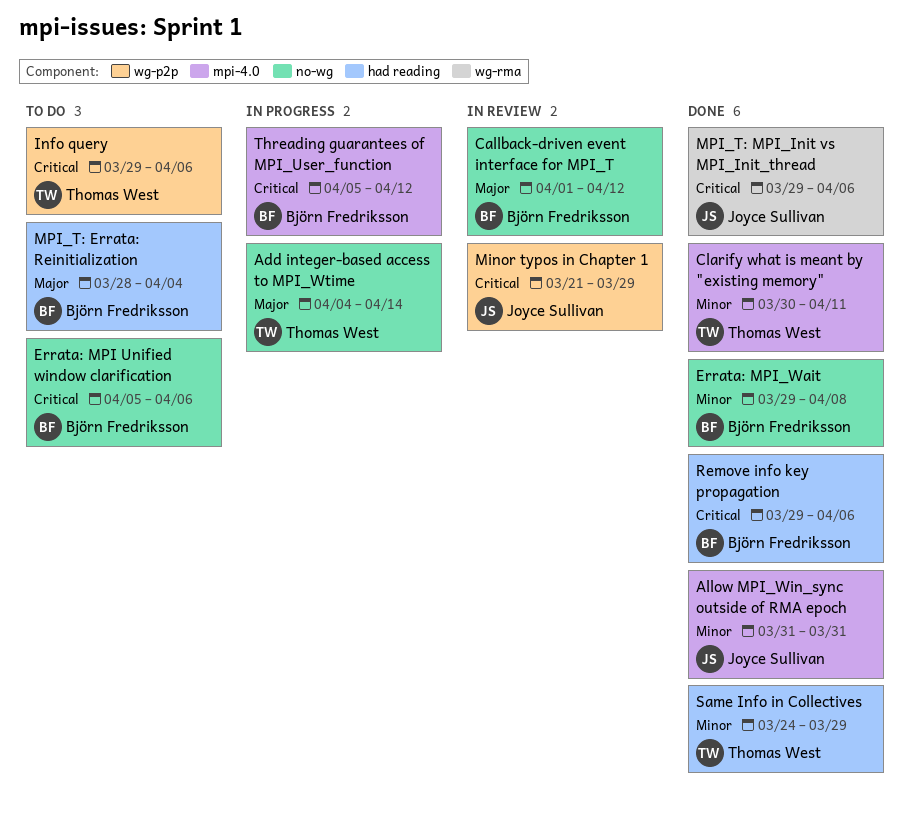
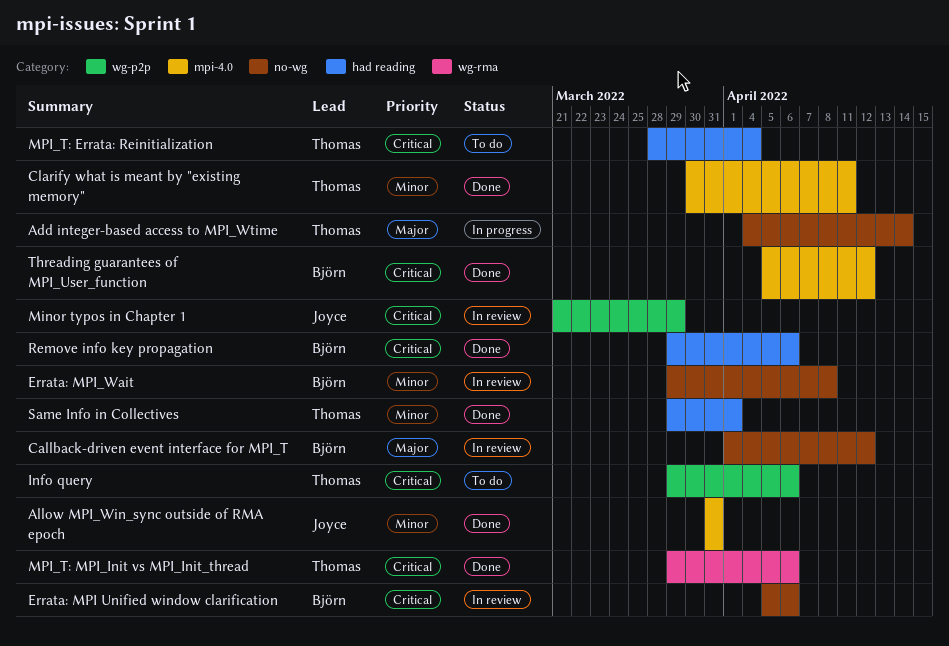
Errata: MPI Unified window clarification, status: To do -> In review
Errata: MPI_Wait, status: Done -> In review
MPI_T: Errata: Reinitialization, owner: Björn Fredriksson -> Thomas West
MPI_T: Errata: Reinitialization, priority: Major -> Critical
MPI_T: MPI_Init vs MPI_Init_thread, owner: Joyce Sullivan -> Thomas West
Same Info in Collectives, start: Mar 24 -> Mar 29
Same Info in Collectives, due: Mar 29 -> Apr 1
Threading guarantees of MPI_User_function, status: In progress -> Done

